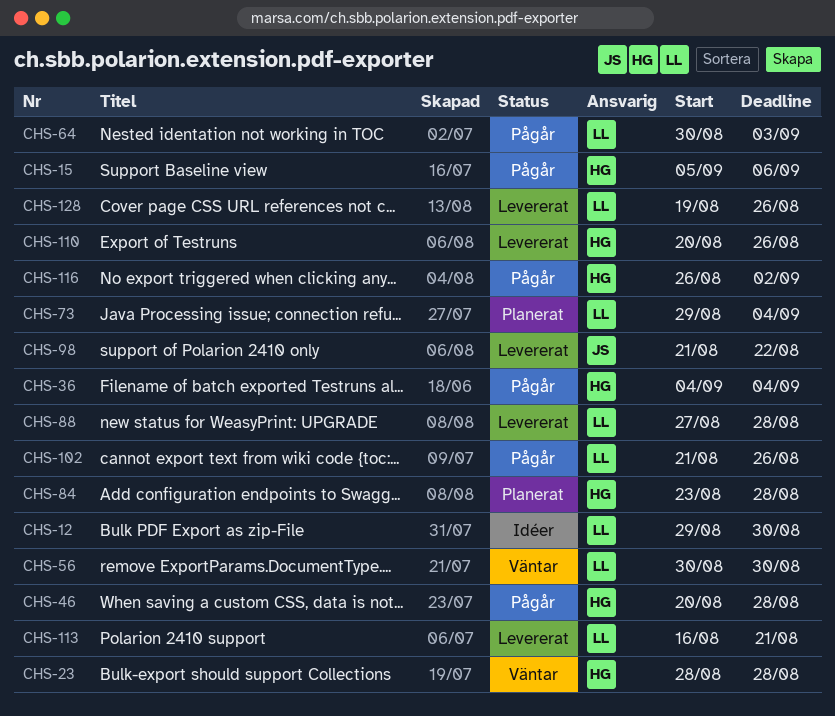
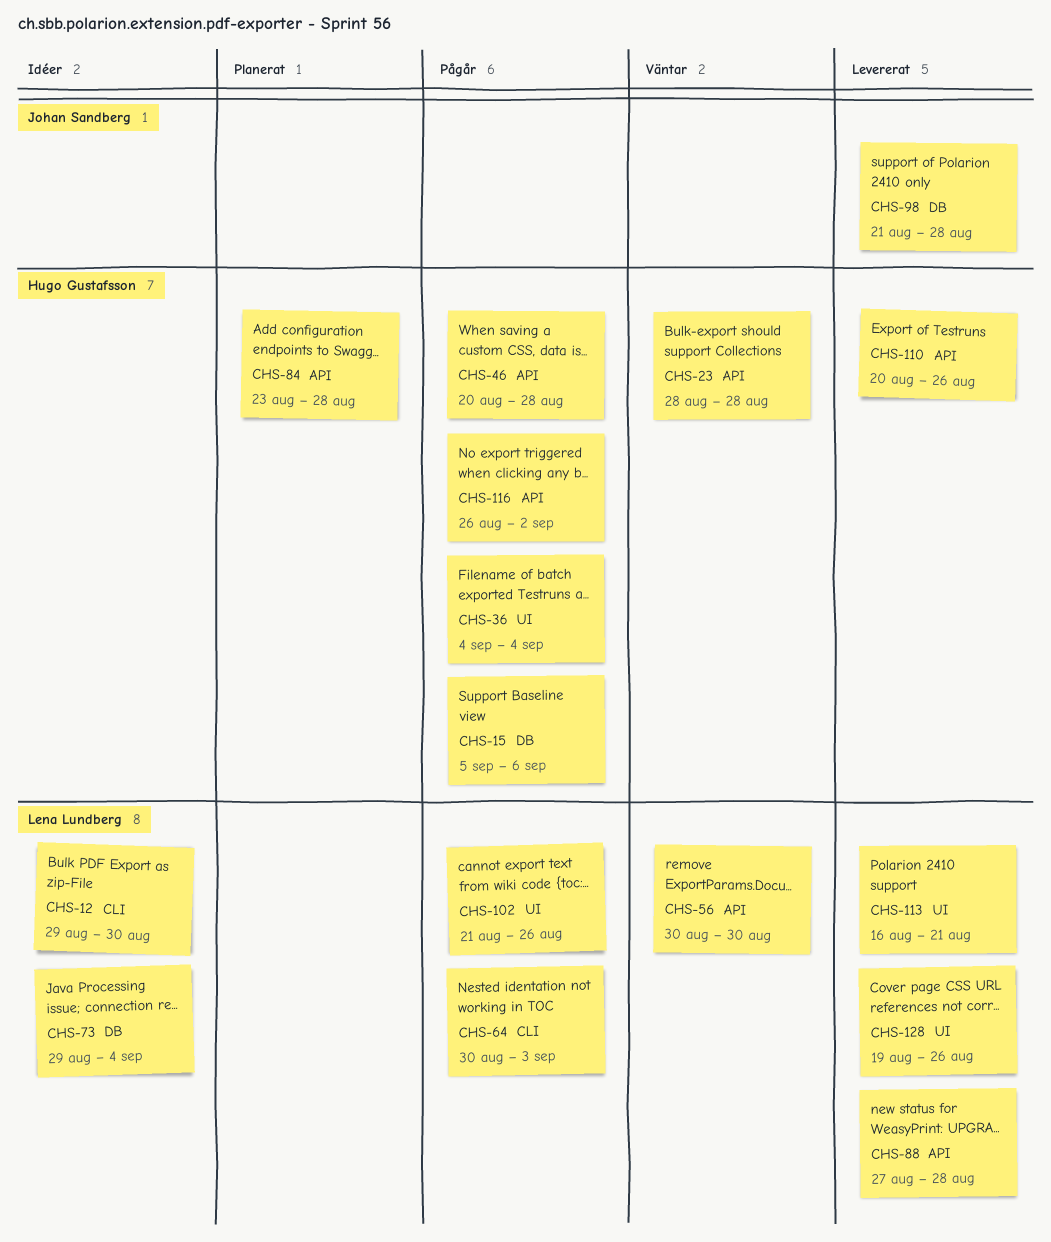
CHS-73, status: Planerat -> Idéer
CHS-98, due: Aug 22 -> Aug 28

